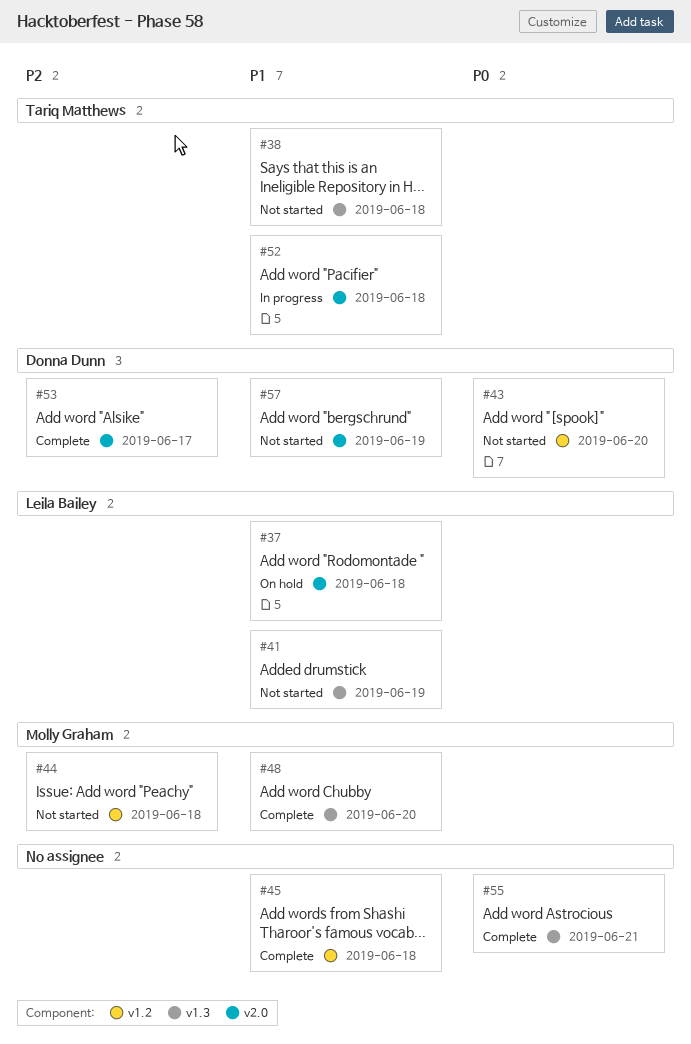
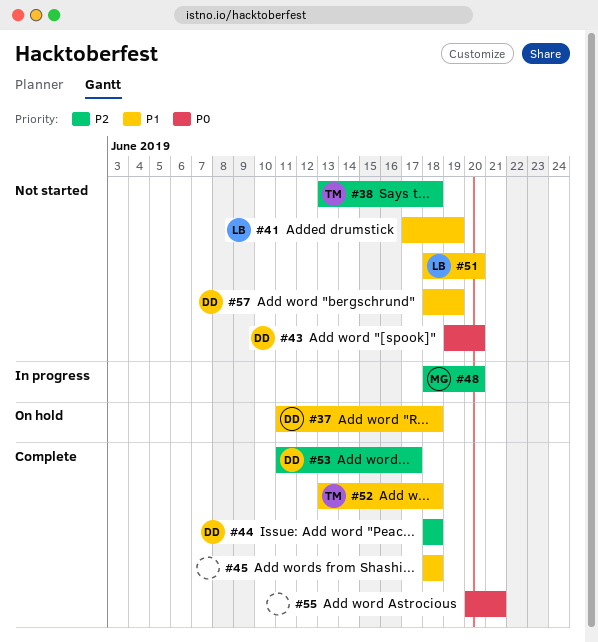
#37, owner: Leila Bailey -> Donna Dunn
#38, priority: P1 -> P2
#44, status: Not started -> Complete
#44, owner: Molly Graham -> Donna Dunn
#48, status: Complete -> In progress
#48, priority: P1 -> P2
#51: none -> present
#52, status: In progress -> Complete

